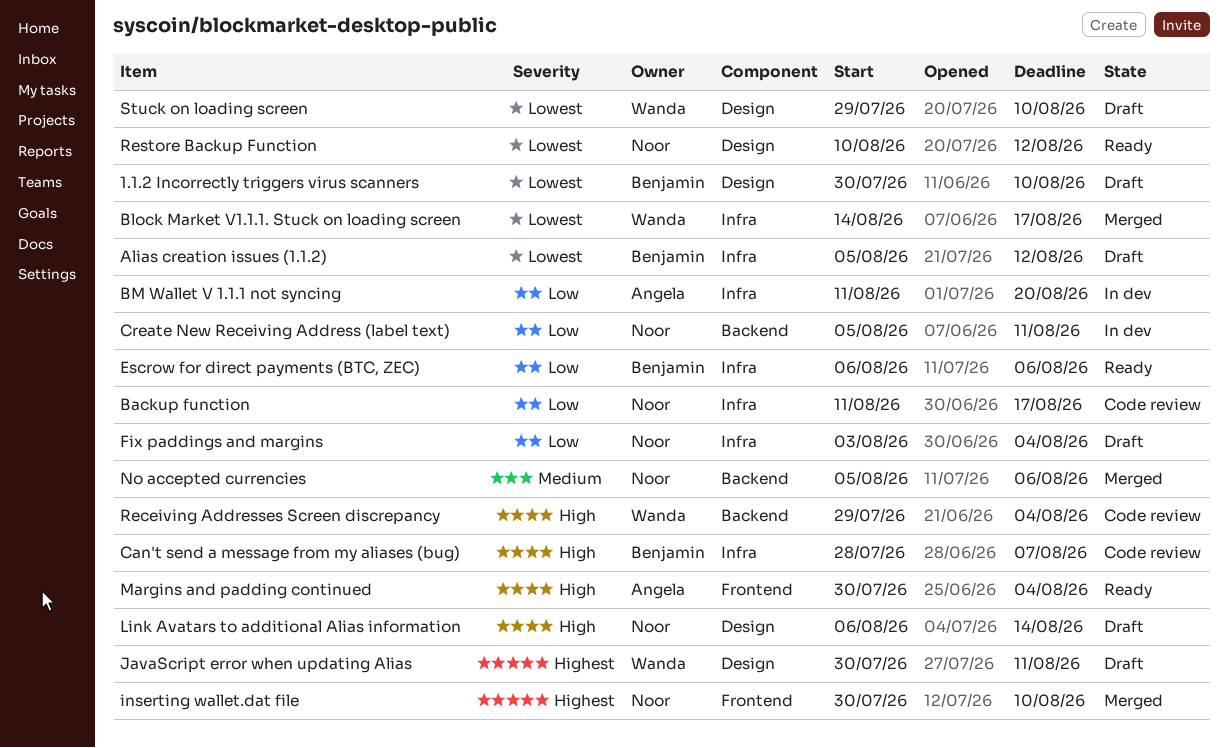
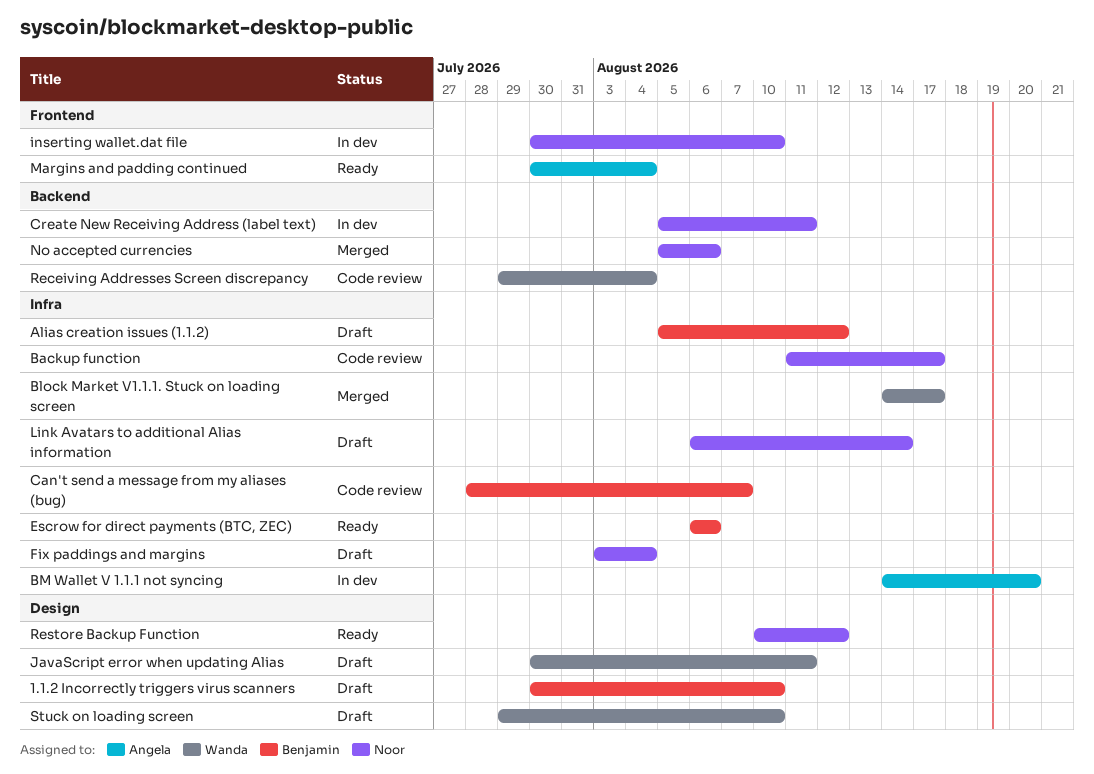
BM Wallet V 1.1.1 not syncing, start: Aug 11 -> Aug 14
inserting wallet.dat file, status: Merged -> In dev
Link Avatars to additional Alias information, label: Design -> Infra

